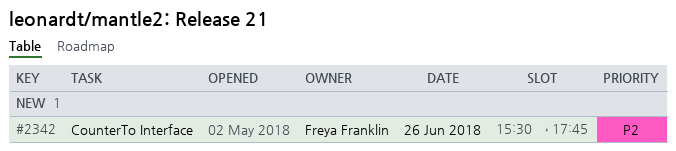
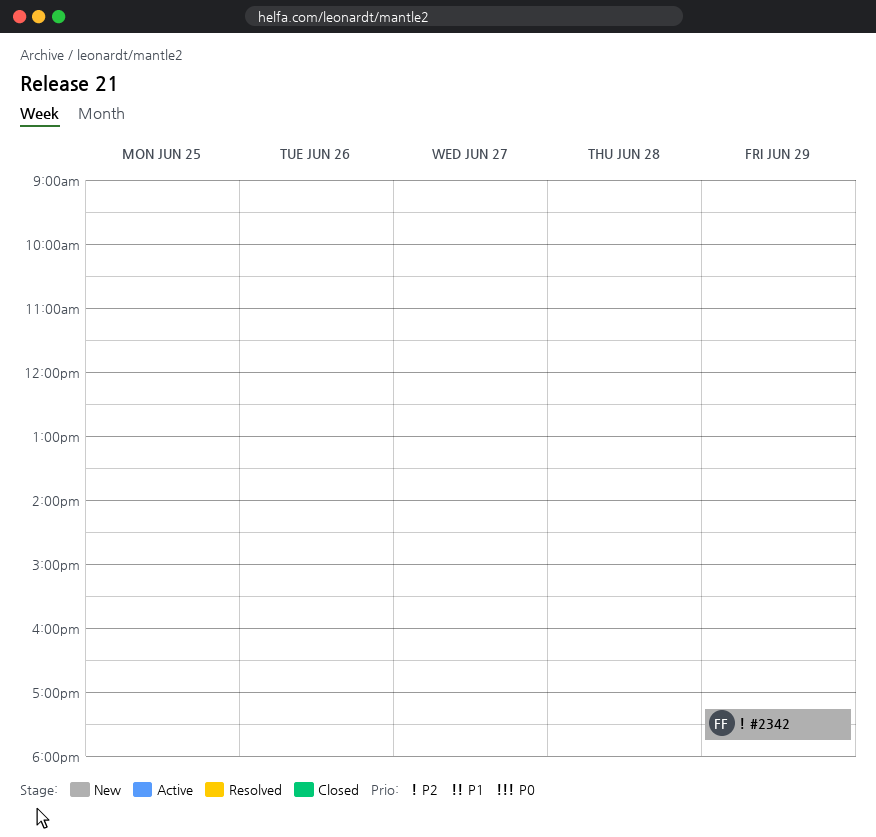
#2342, day: Jun 26 -> Jun 29
#2342, begins: 15:30 -> 17:15

